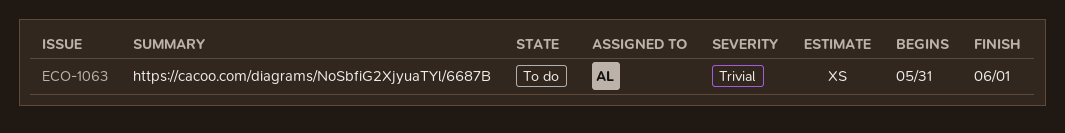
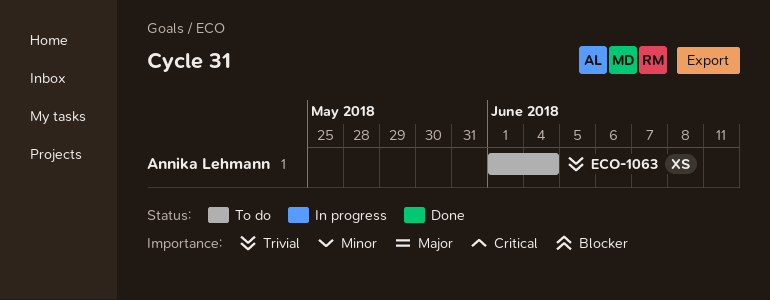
ECO-1063, start: May 31 -> Jun 1
ECO-1063, due: Jun 1 -> Jun 4

